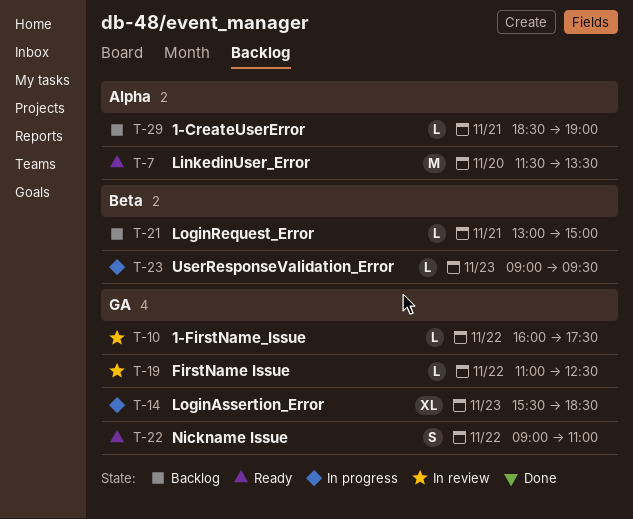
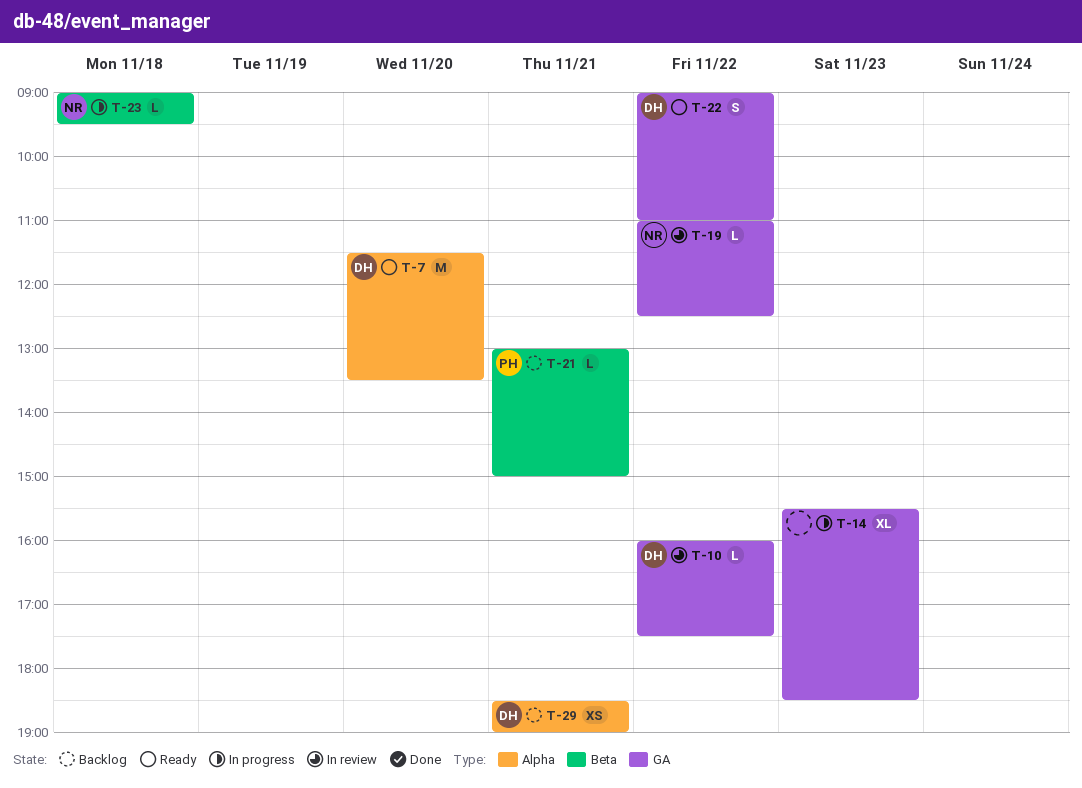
T-23, day: Nov 23 -> Nov 18
T-29, estimate: L -> XS

